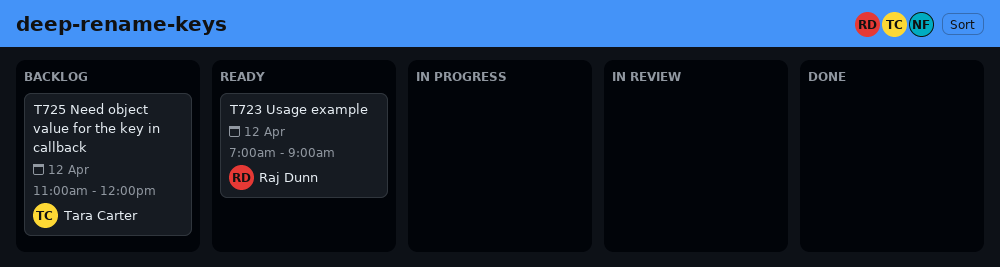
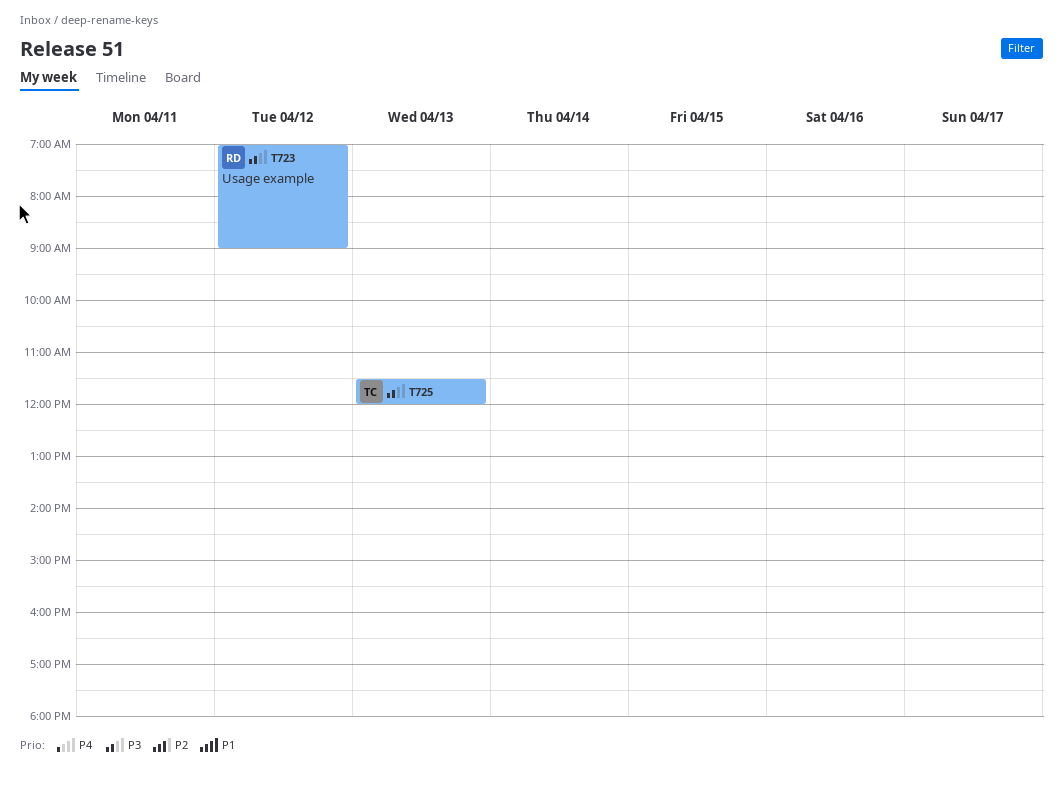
T725, day: Apr 12 -> Apr 13
T725, begins: 11:00 -> 11:30

